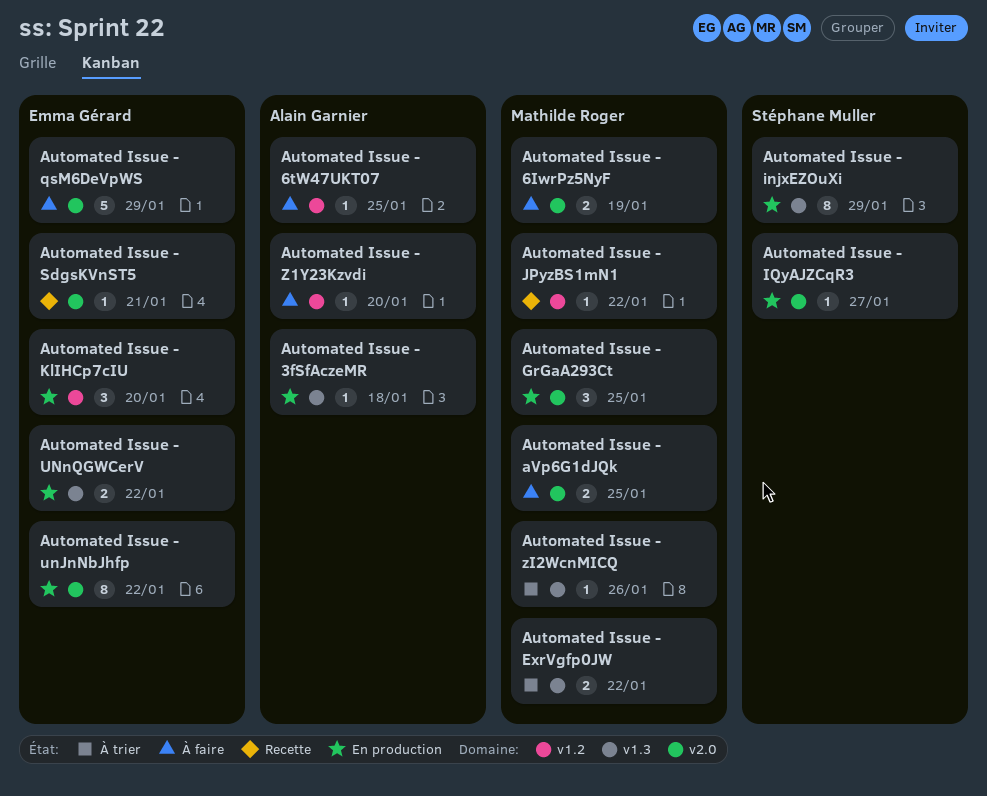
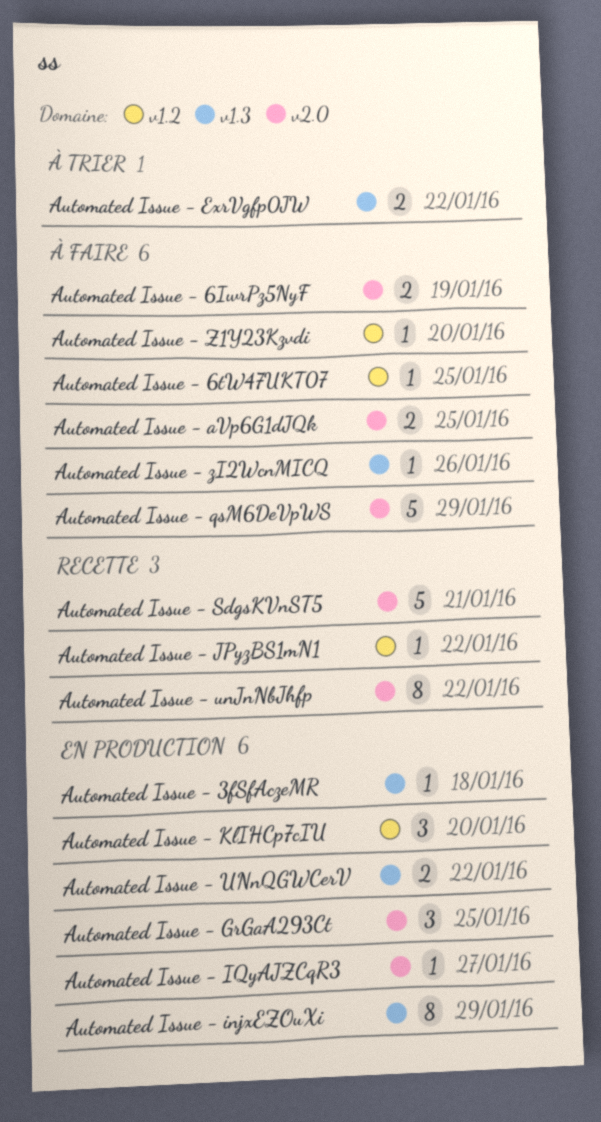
Automated Issue - SdgsKVnST5, estimate: 1 -> 5
Automated Issue - unJnNbJhfp, status: En production -> Recette
Automated Issue - zI2WcnMICQ, status: À trier -> À faire

